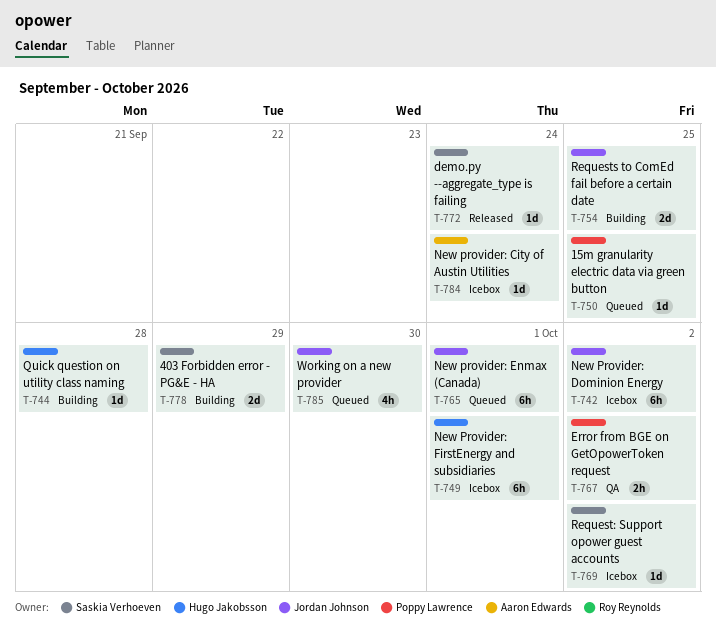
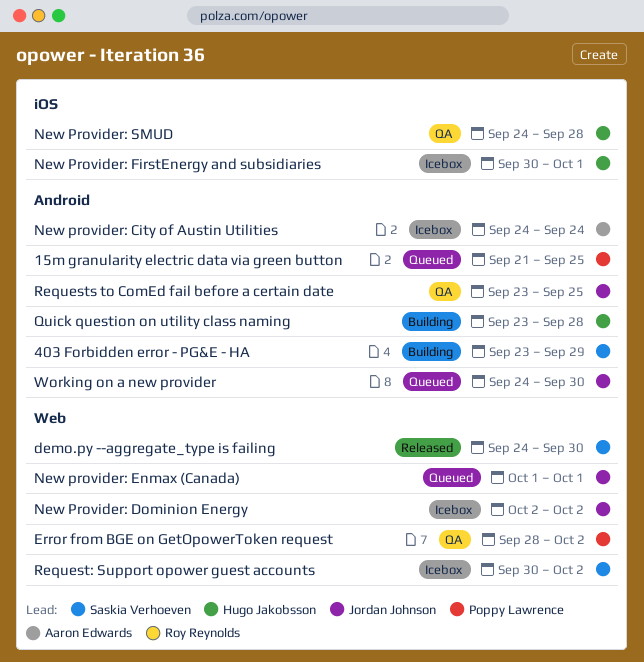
demo.py --aggregate_type is failing, due: Sep 24 -> Sep 30
New Provider: SMUD: none -> present
Requests to ComEd fail before a certain date, status: Building -> QA

